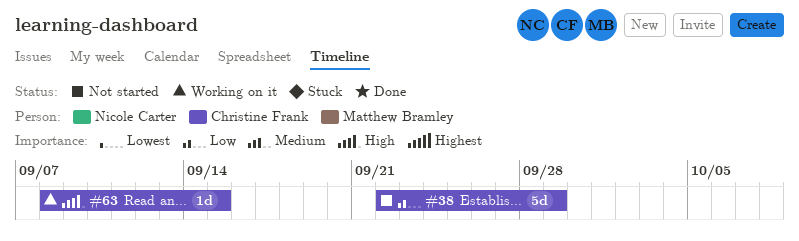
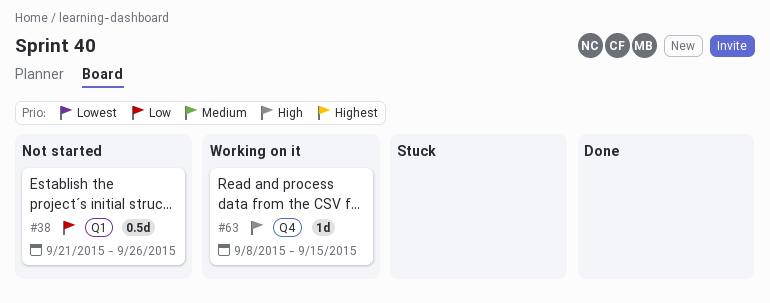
#38, estimate: 5d -> 0.5d
#38, start: Sep 22 -> Sep 21
#38, due: Sep 29 -> Sep 26

